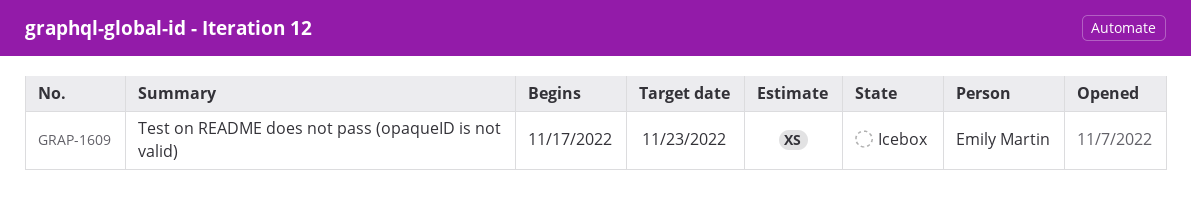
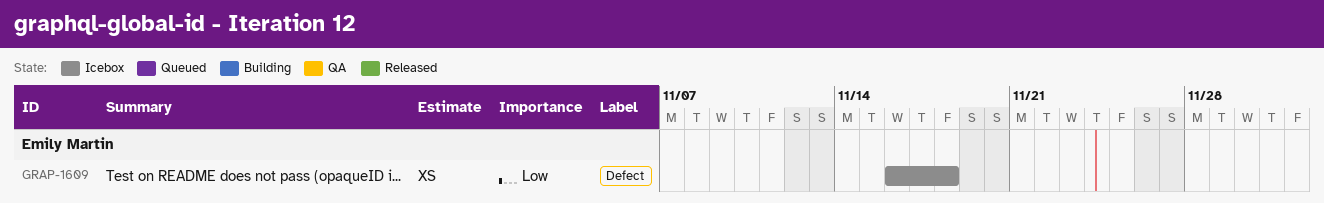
GRAP-1609, start: Nov 17 -> Nov 16
GRAP-1609, due: Nov 23 -> Nov 18

